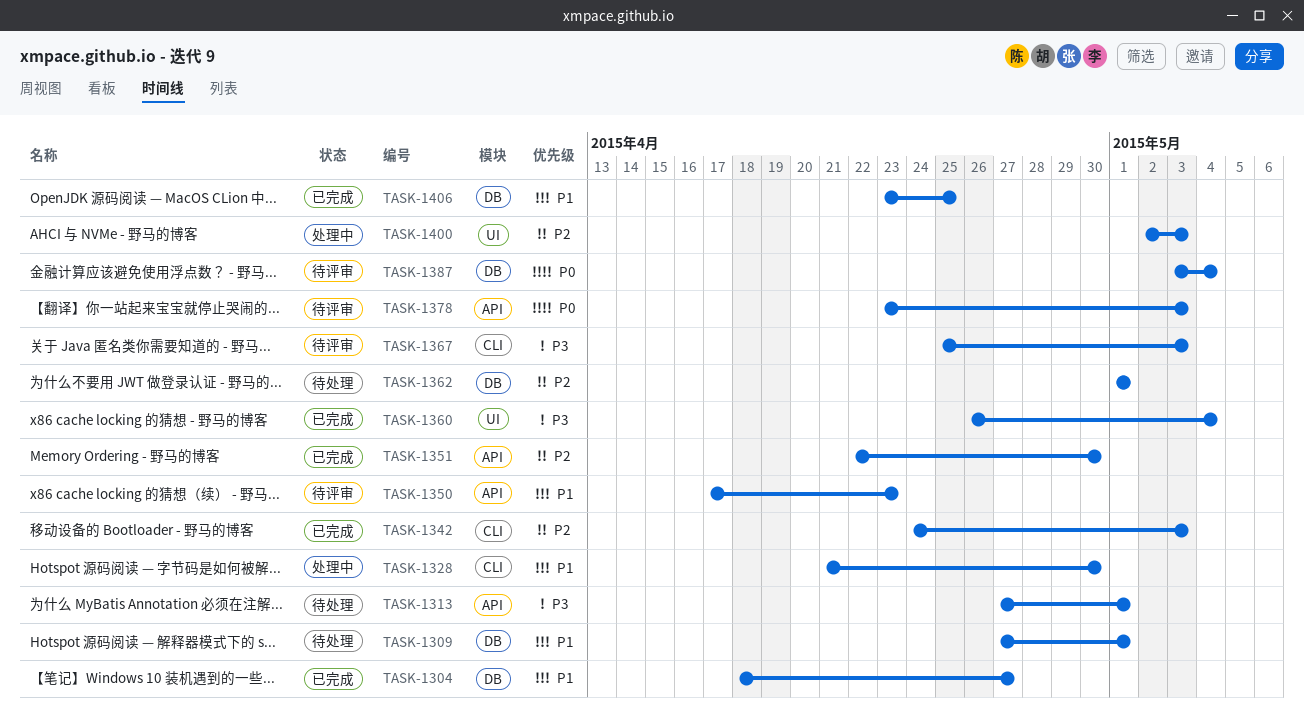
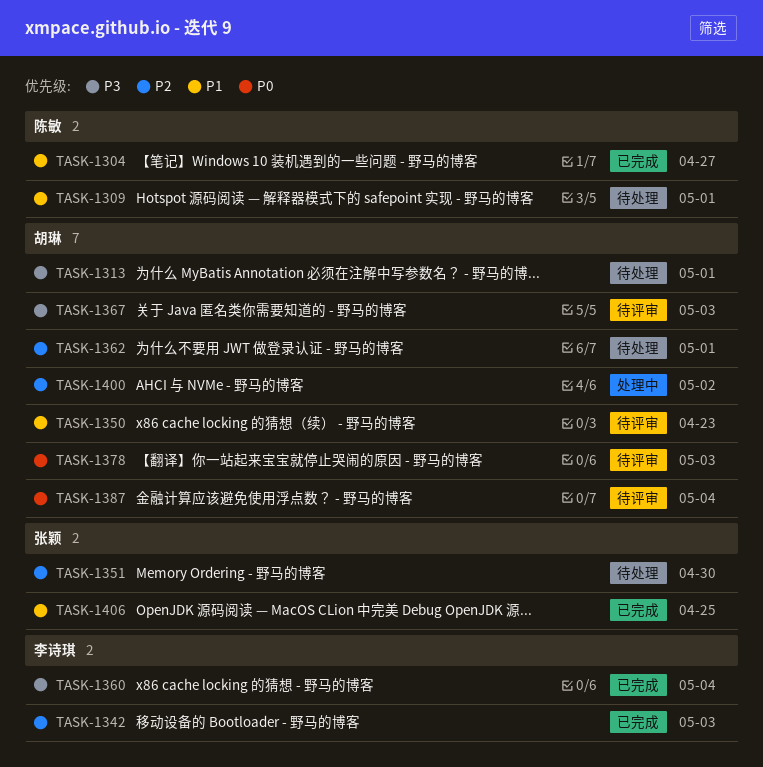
TASK-1328: present -> none
TASK-1351, status: 已完成 -> 待处理
TASK-1400, due: May 3 -> May 2

